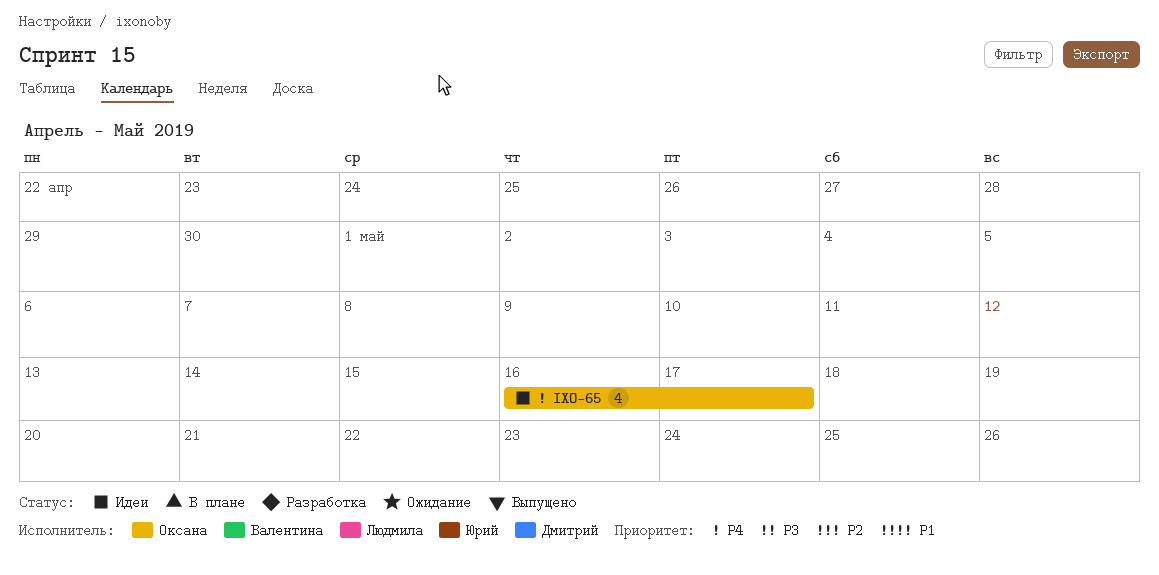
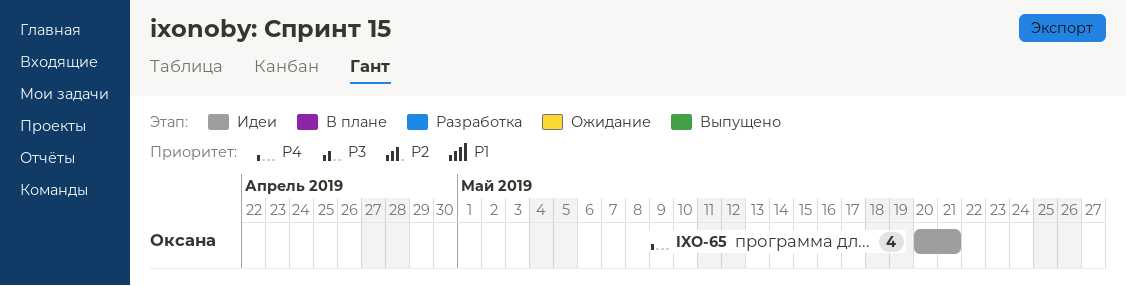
IXO-65, start: May 16 -> May 20
IXO-65, due: May 17 -> May 21

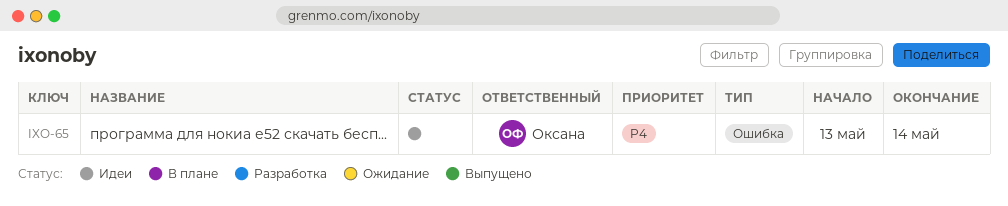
IXO-65, start: May 20 -> May 13
IXO-65, due: May 21 -> May 14

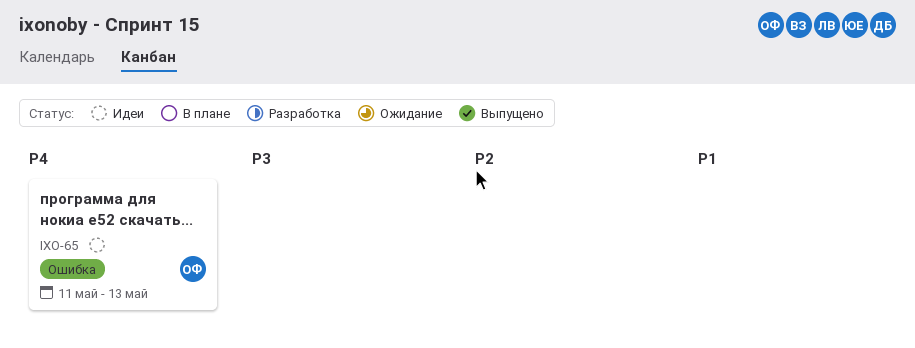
IXO-65, start: May 13 -> May 11
IXO-65, due: May 14 -> May 13

